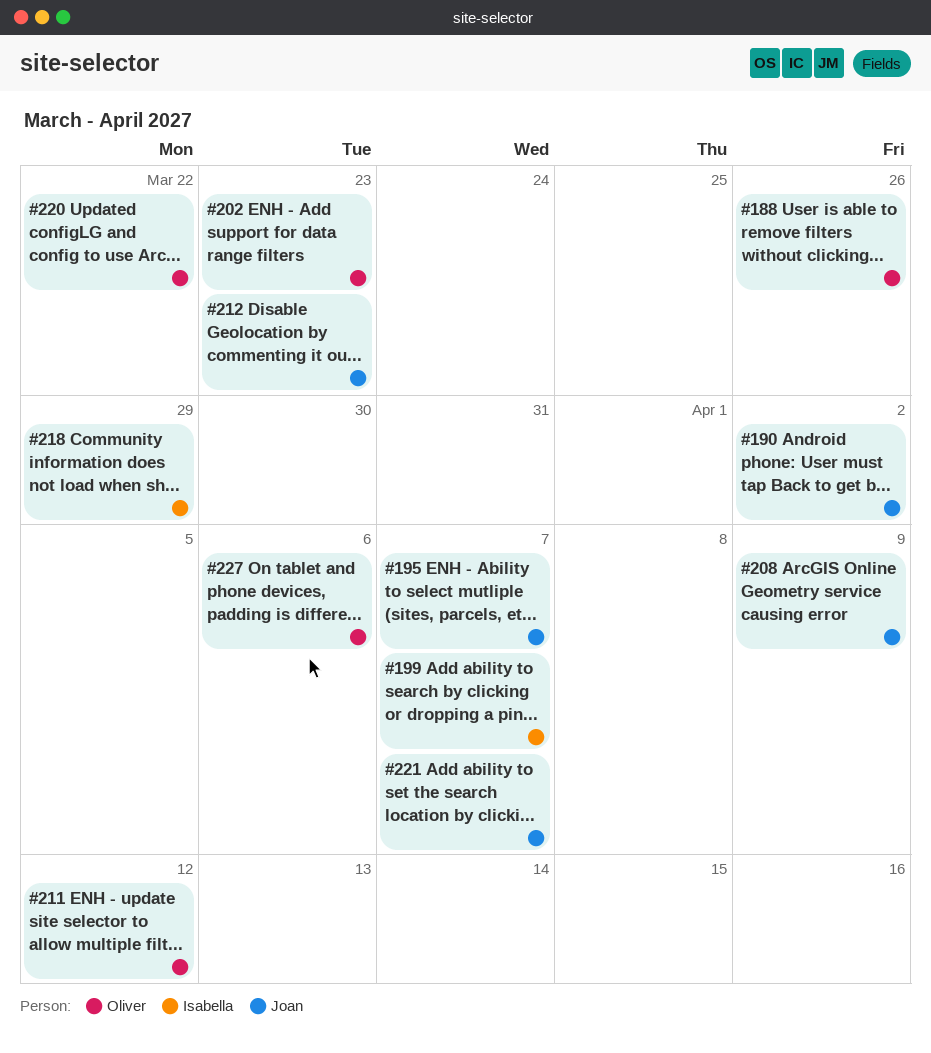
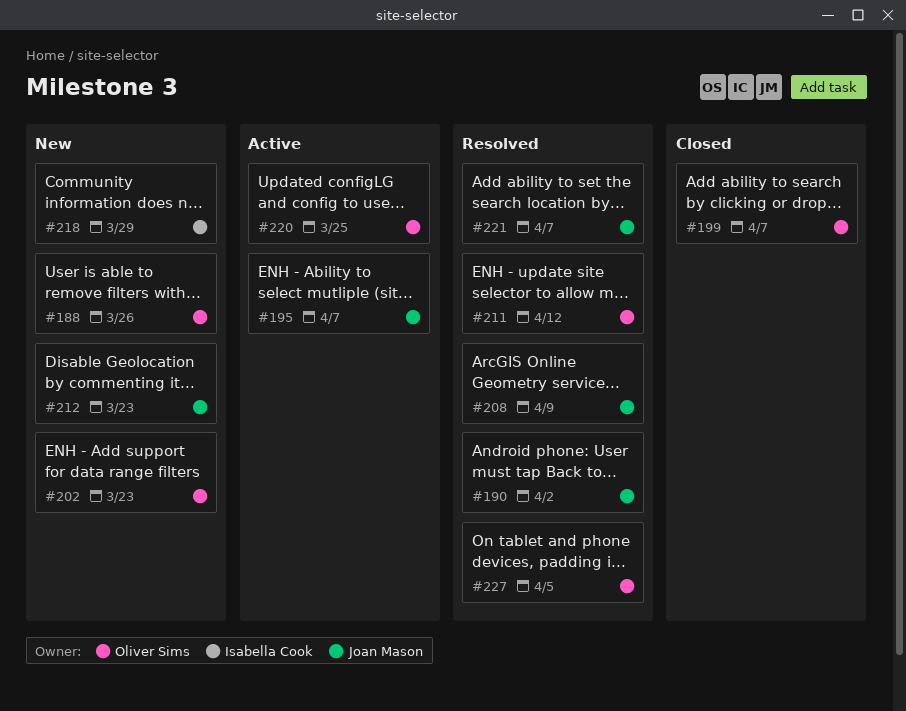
#199, owner: Isabella Cook -> Oliver Sims
#220, due: Mar 22 -> Mar 25
#227, due: Apr 6 -> Apr 5

